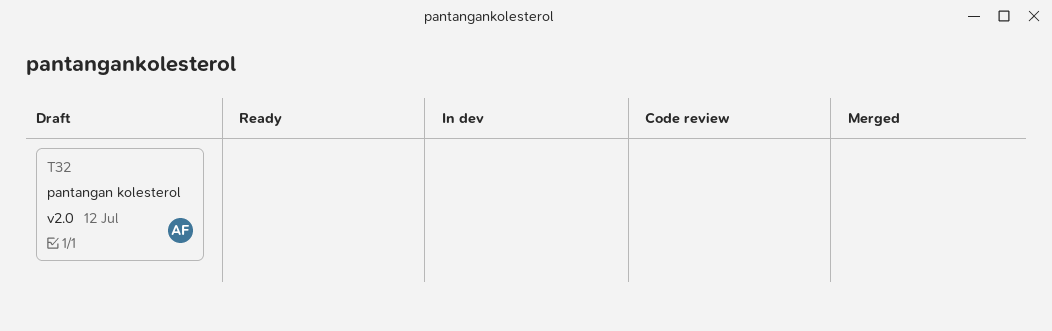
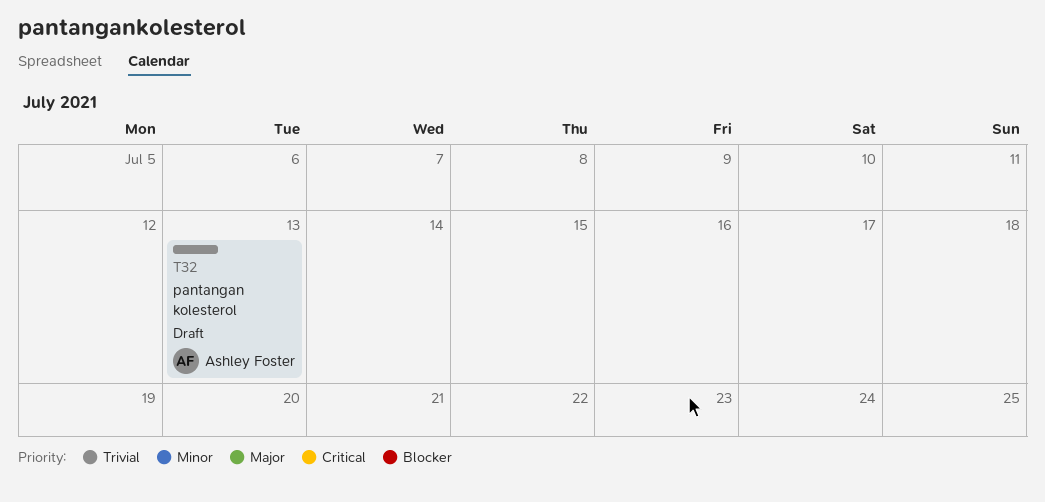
T32, due: Jul 12 -> Jul 13

